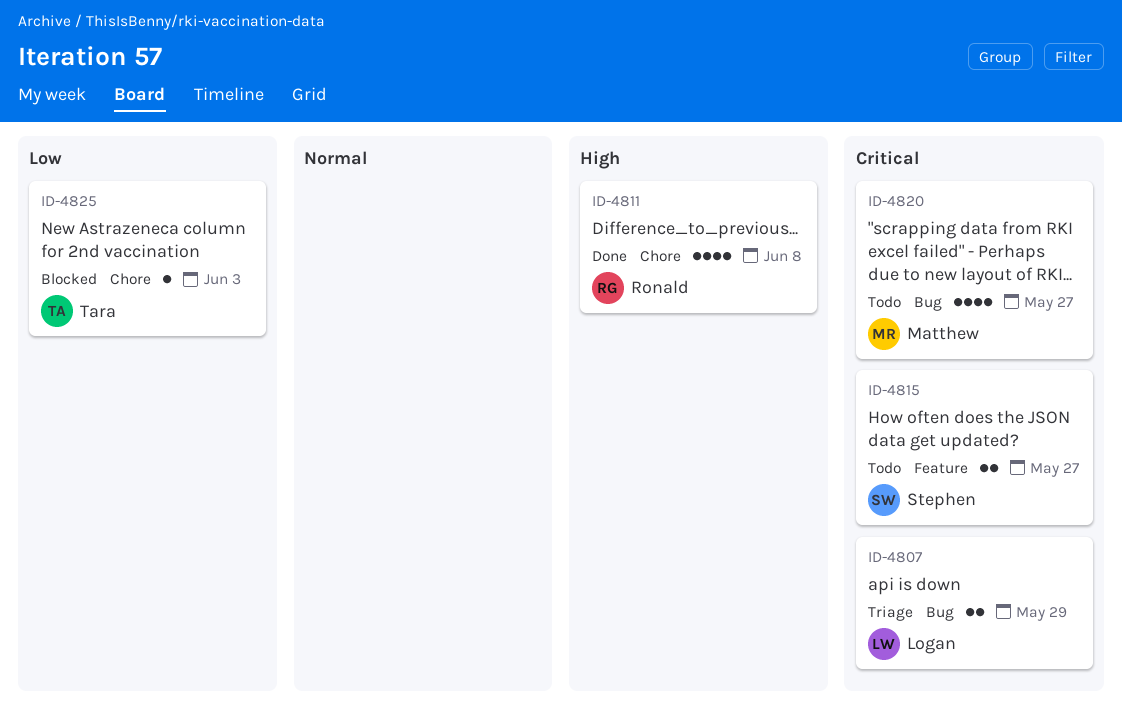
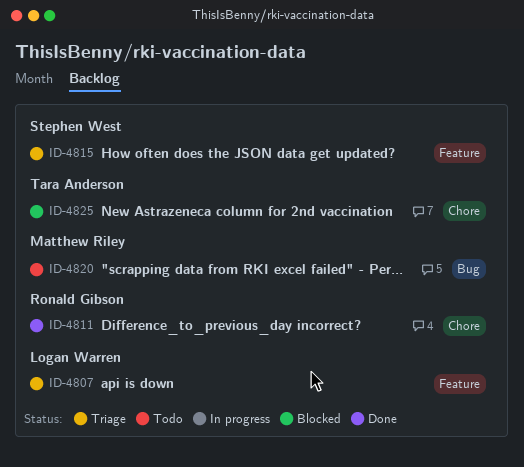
ID-4807, label: Bug -> Feature
ID-4815, status: Todo -> Triage

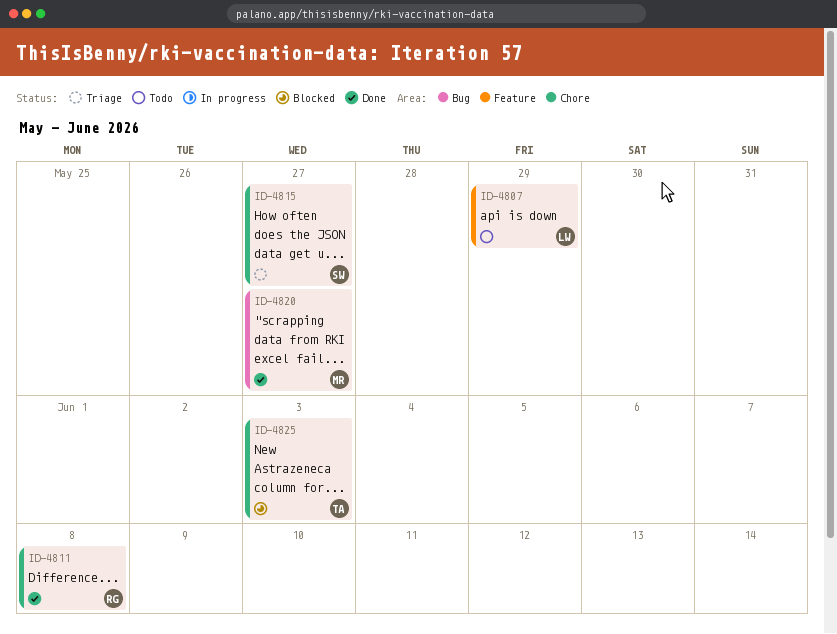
ID-4807, status: Triage -> Todo
ID-4815, label: Feature -> Chore
ID-4820, status: Todo -> Done

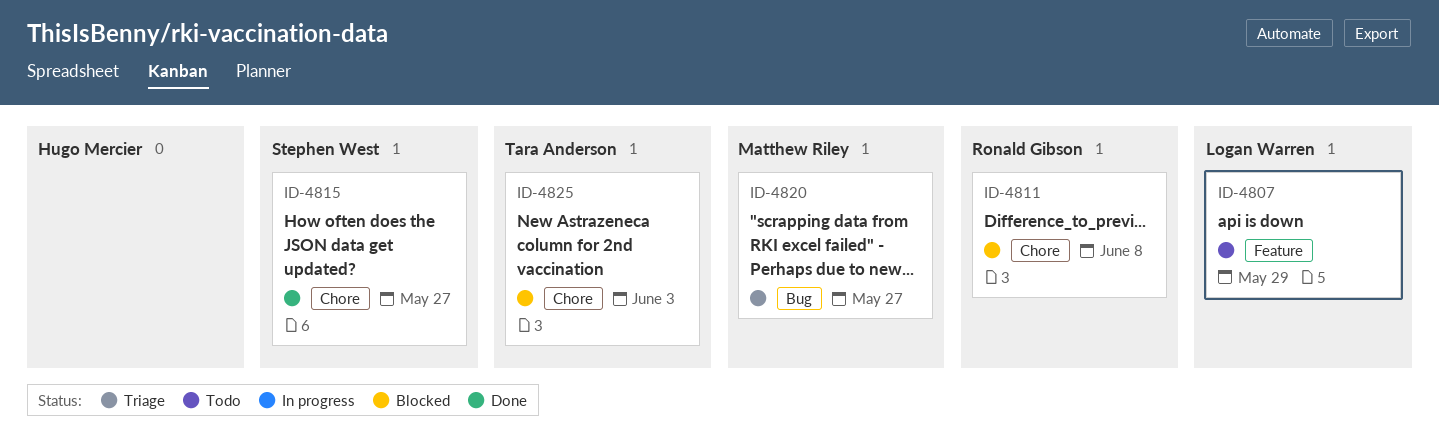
ID-4811, status: Done -> Blocked
ID-4815, status: Triage -> Done
ID-4820, status: Done -> Triage

